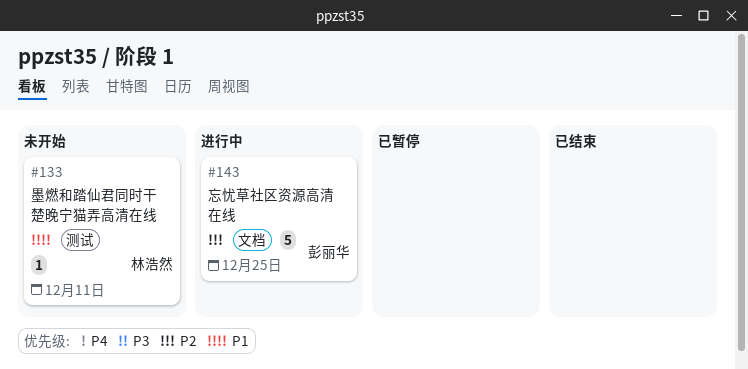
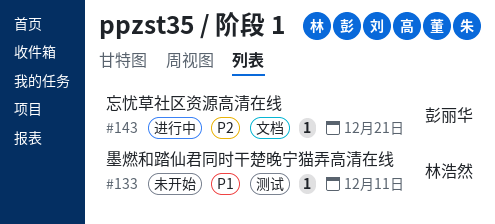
#143, estimate: 5 -> 1
#143, due: Dec 25 -> Dec 21

